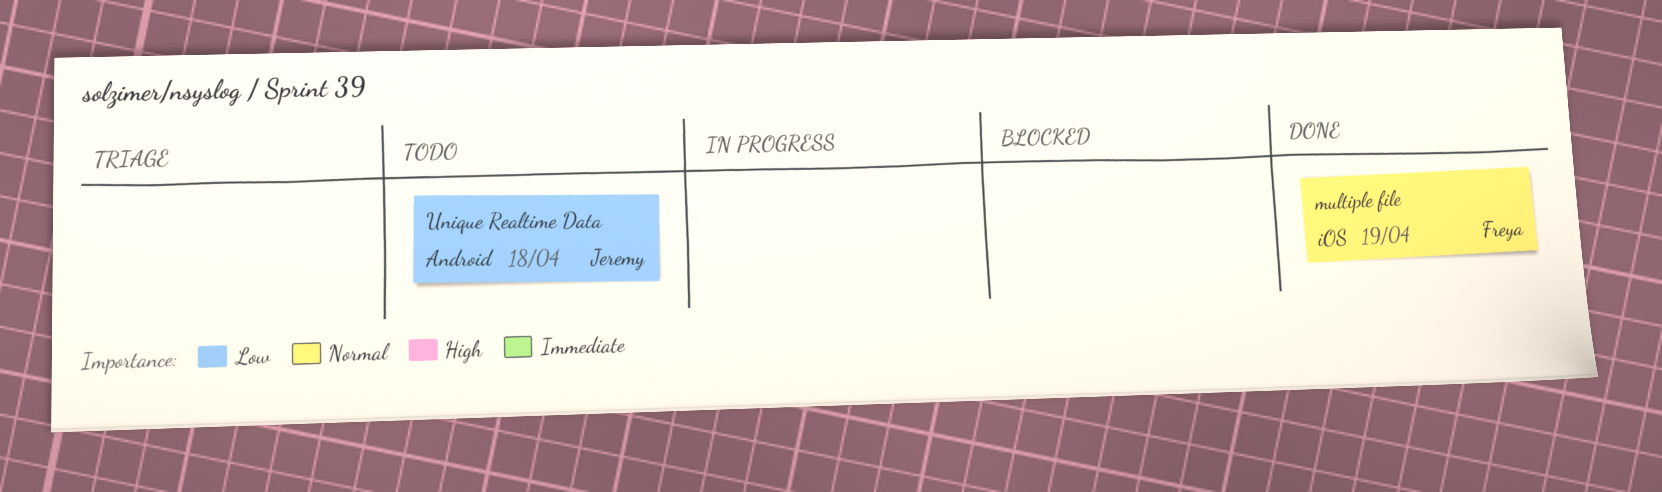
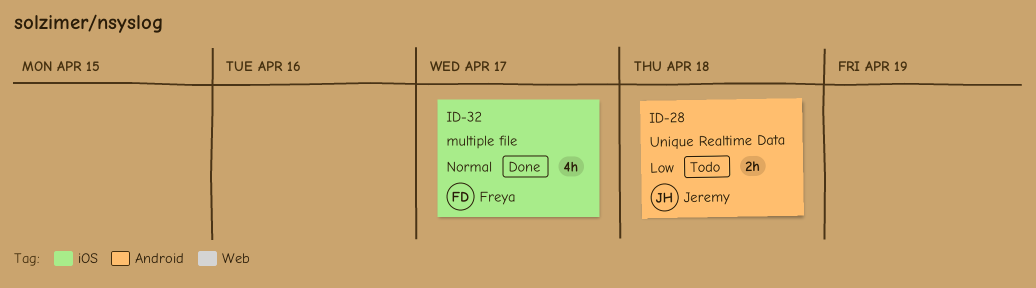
multiple file, due: Apr 19 -> Apr 17

